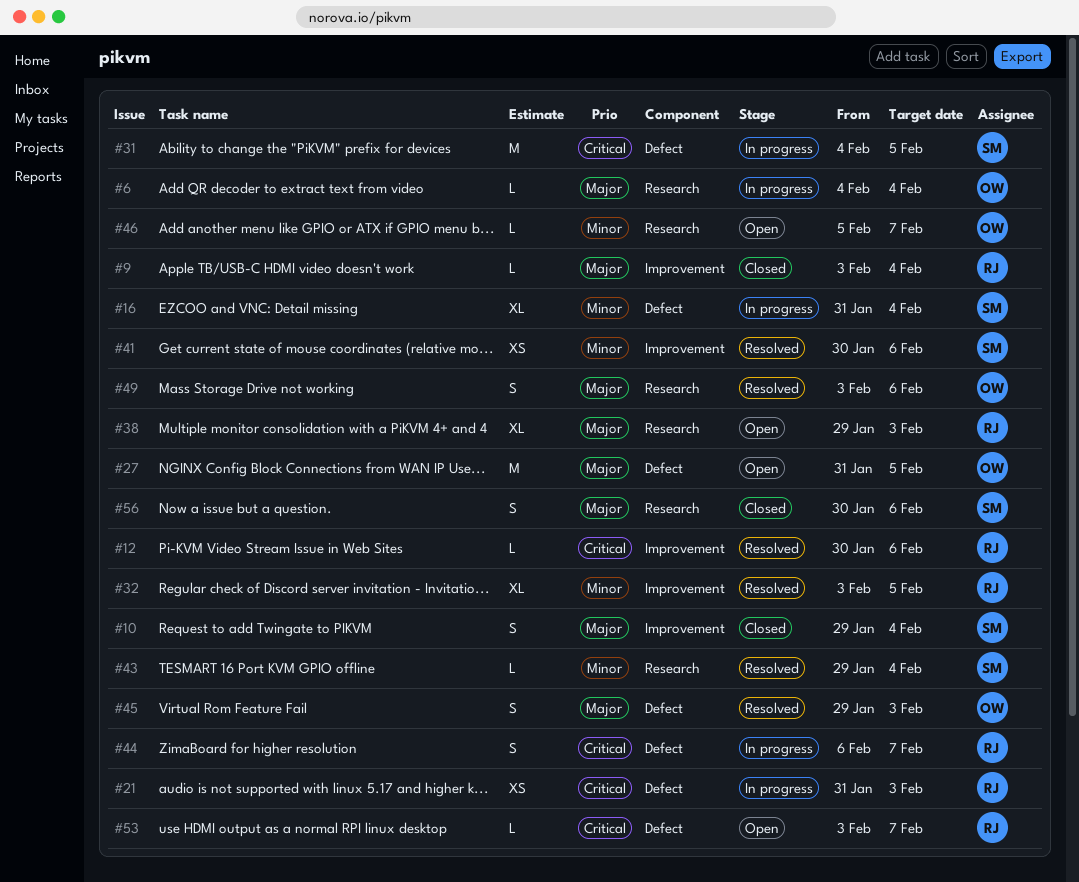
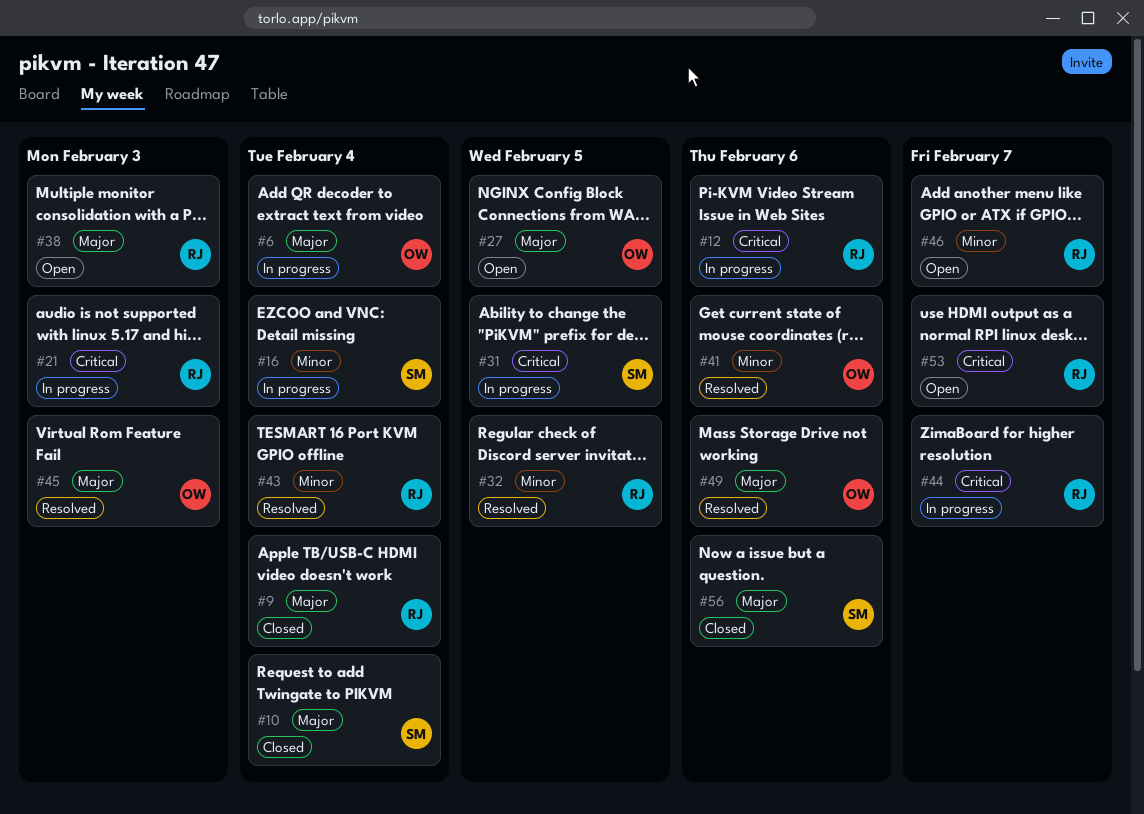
#12, status: Resolved -> In progress
#41, owner: SM -> OW
#43, owner: SM -> RJ
#46, owner: OW -> RJ

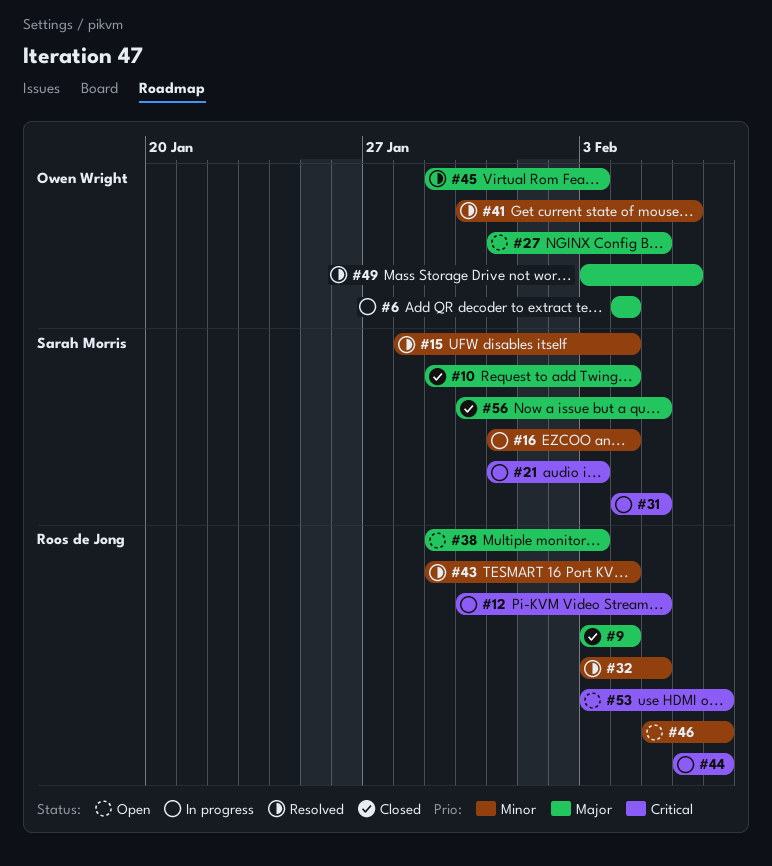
#12, due: Feb 6 -> Feb 5
#15: none -> present
#21, owner: Roos de Jong -> Sarah Morris
#56, due: Feb 6 -> Feb 5

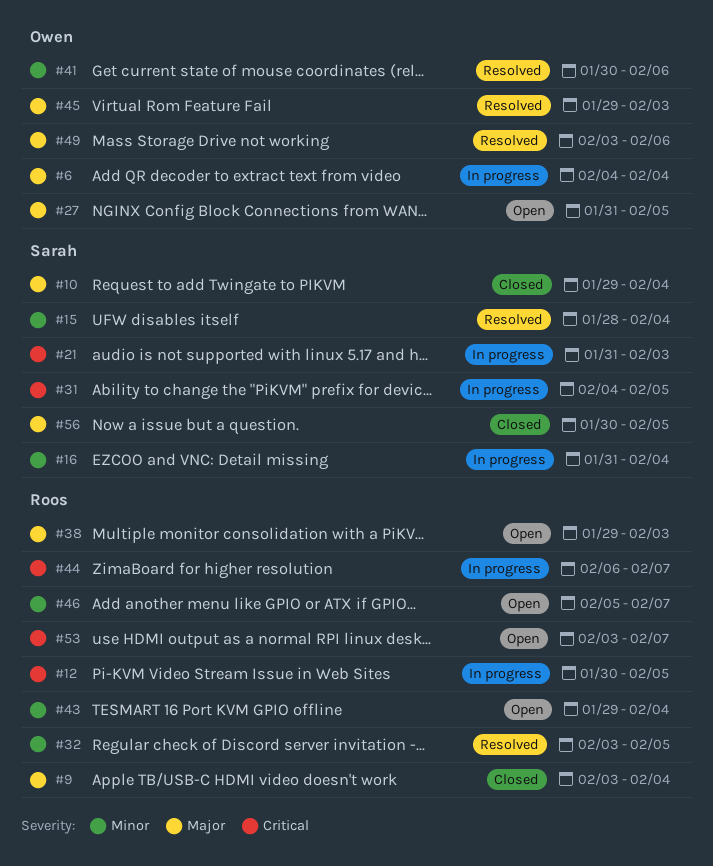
#43, status: Resolved -> Open

